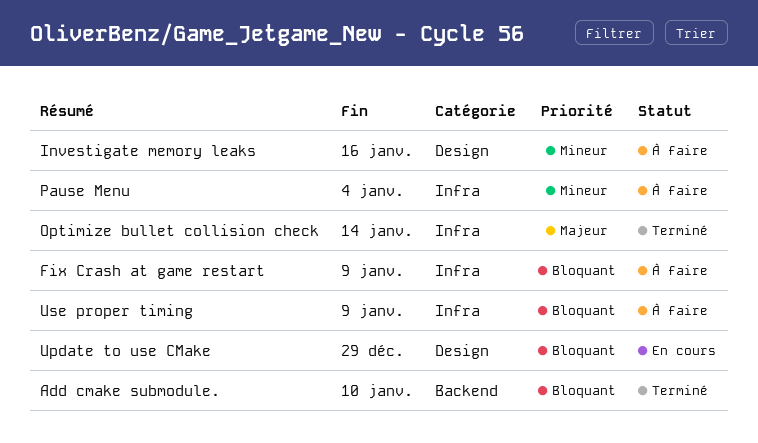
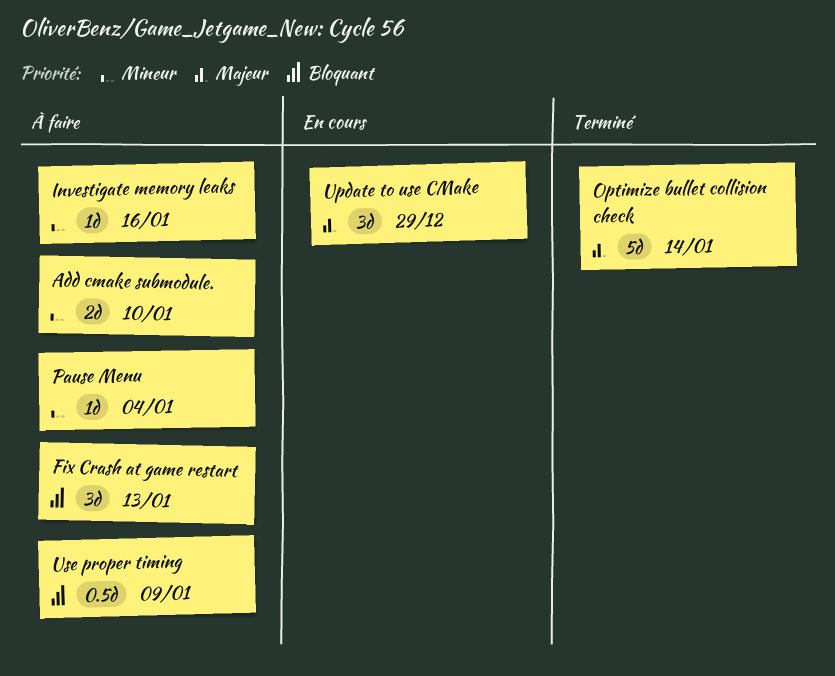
Add cmake submodule., status: Terminé -> À faire
Add cmake submodule., priority: Bloquant -> Mineur
Fix Crash at game restart, due: Jan 9 -> Jan 13
Update to use CMake, priority: Bloquant -> Majeur

